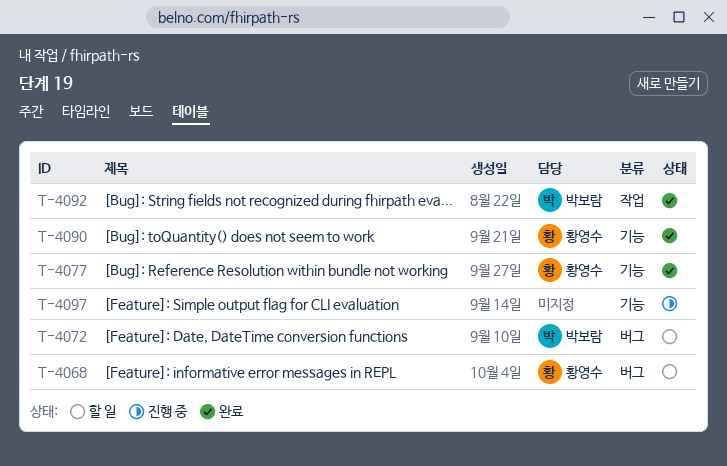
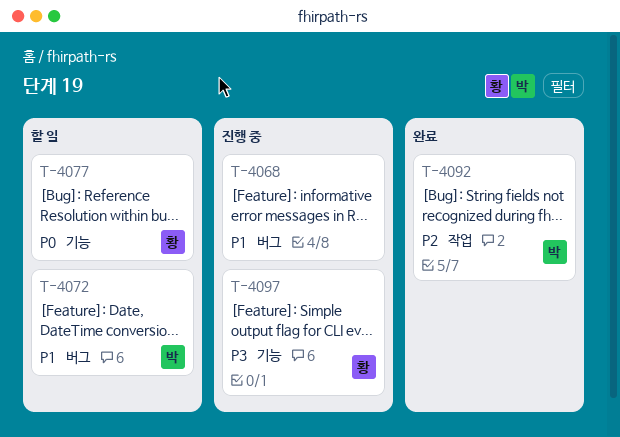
T-4068, status: 할 일 -> 진행 중
T-4068, owner: 황영수 -> none
T-4077, status: 완료 -> 할 일
T-4090: present -> none
T-4097, owner: none -> 황영수

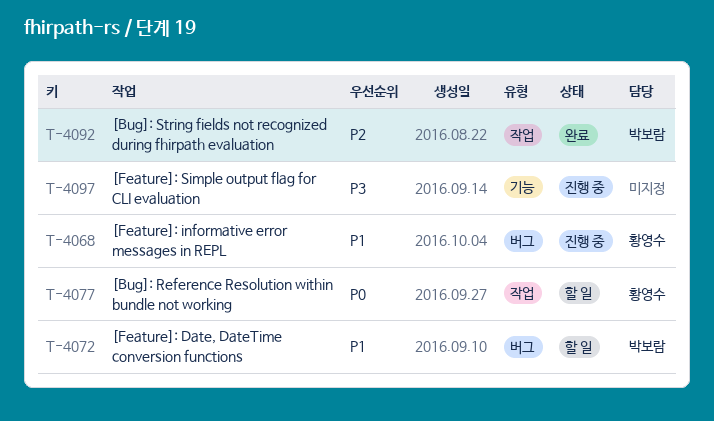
T-4068, owner: none -> 황영수
T-4077, label: 기능 -> 작업
T-4097, owner: 황영수 -> none

